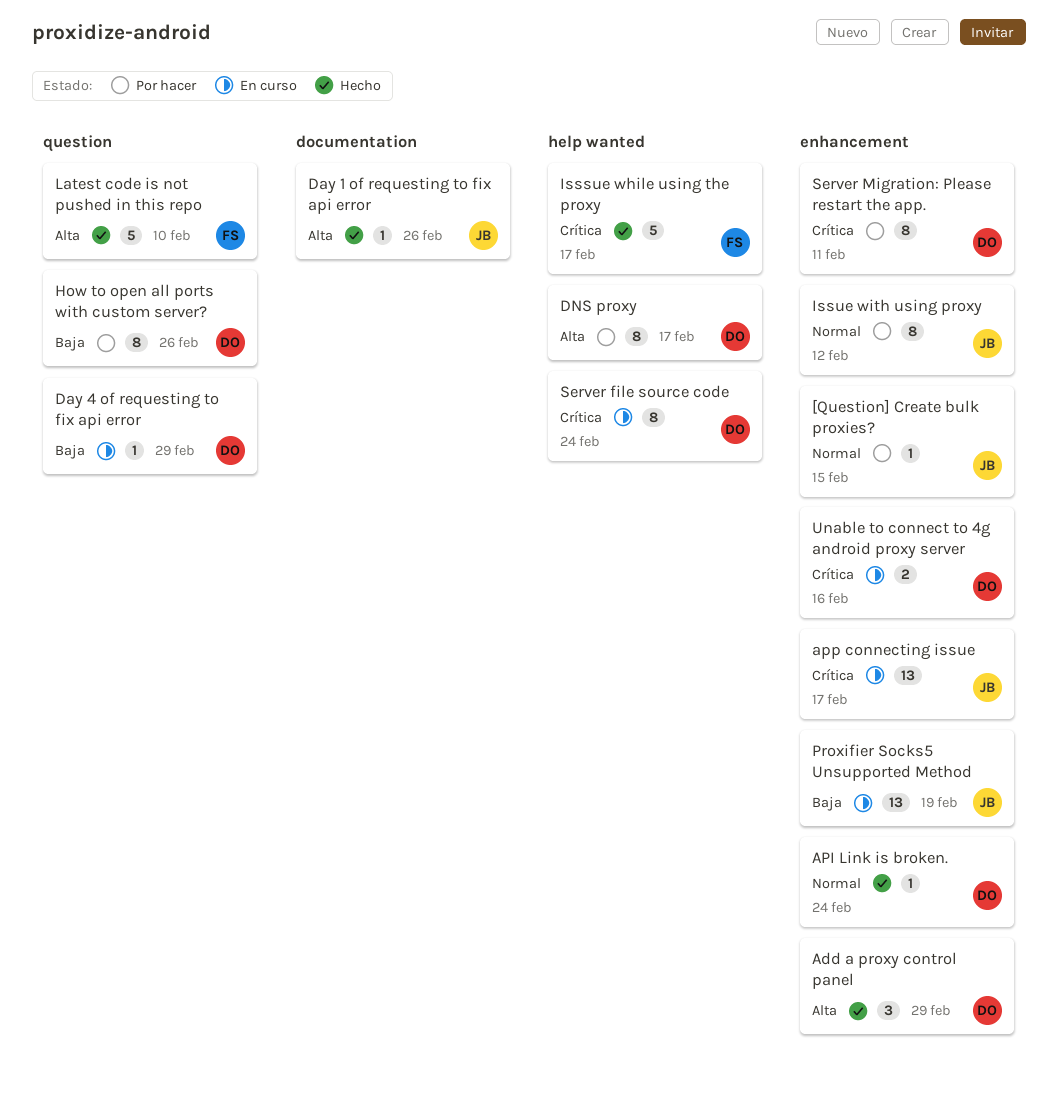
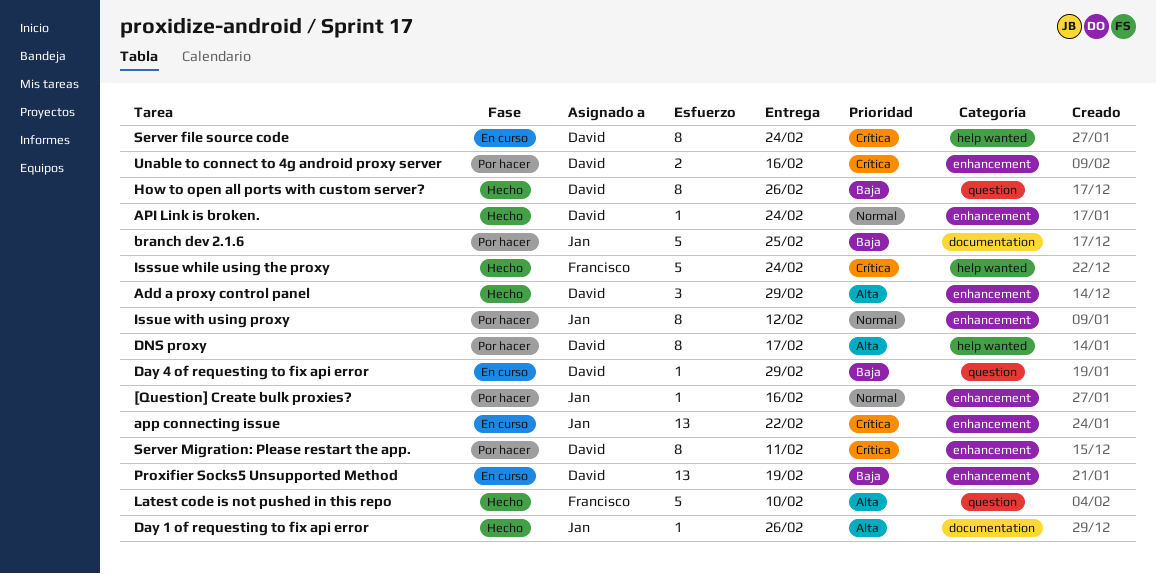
[Question] Create bulk proxies?, due: Feb 15 -> Feb 16
app connecting issue, due: Feb 17 -> Feb 22
branch dev 2.1.6: none -> present
How to open all ports with custom server?, status: Por hacer -> Hecho
Isssue while using the proxy, due: Feb 17 -> Feb 24
Proxifier Socks5 Unsupported Method, owner: Jan -> David
Unable to connect to 4g android proxy server, status: En curso -> Por hacer

